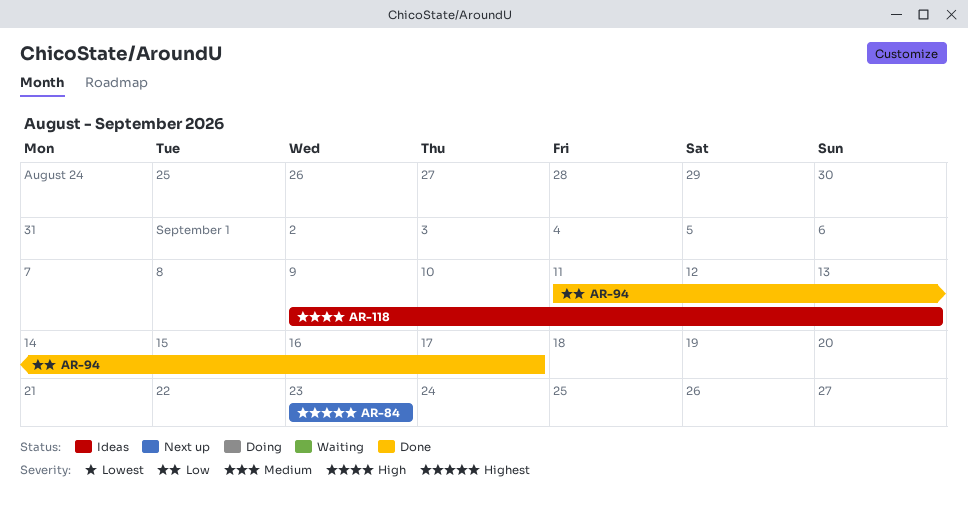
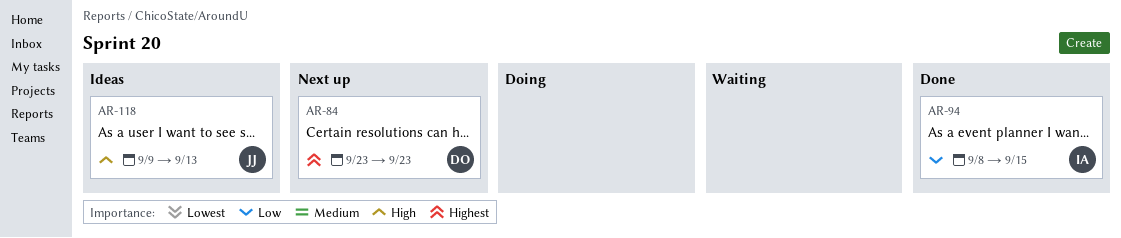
AR-94, start: Sep 11 -> Sep 8
AR-94, due: Sep 17 -> Sep 15

